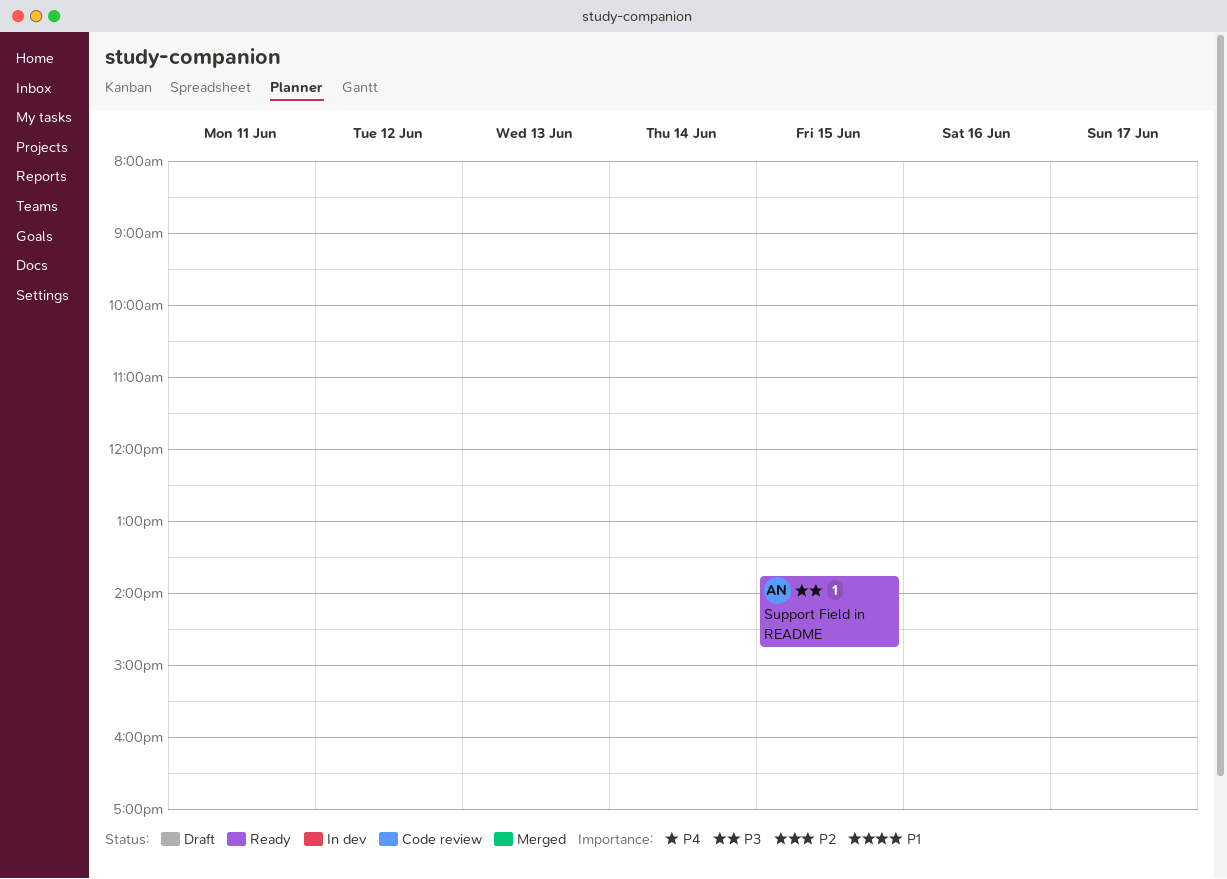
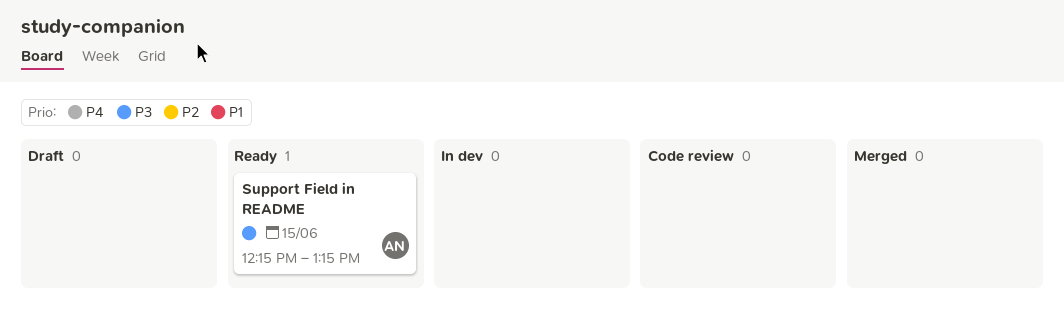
Support Field in README, begins: 13:45 -> 12:15
Support Field in README, ends: 14:45 -> 13:15

